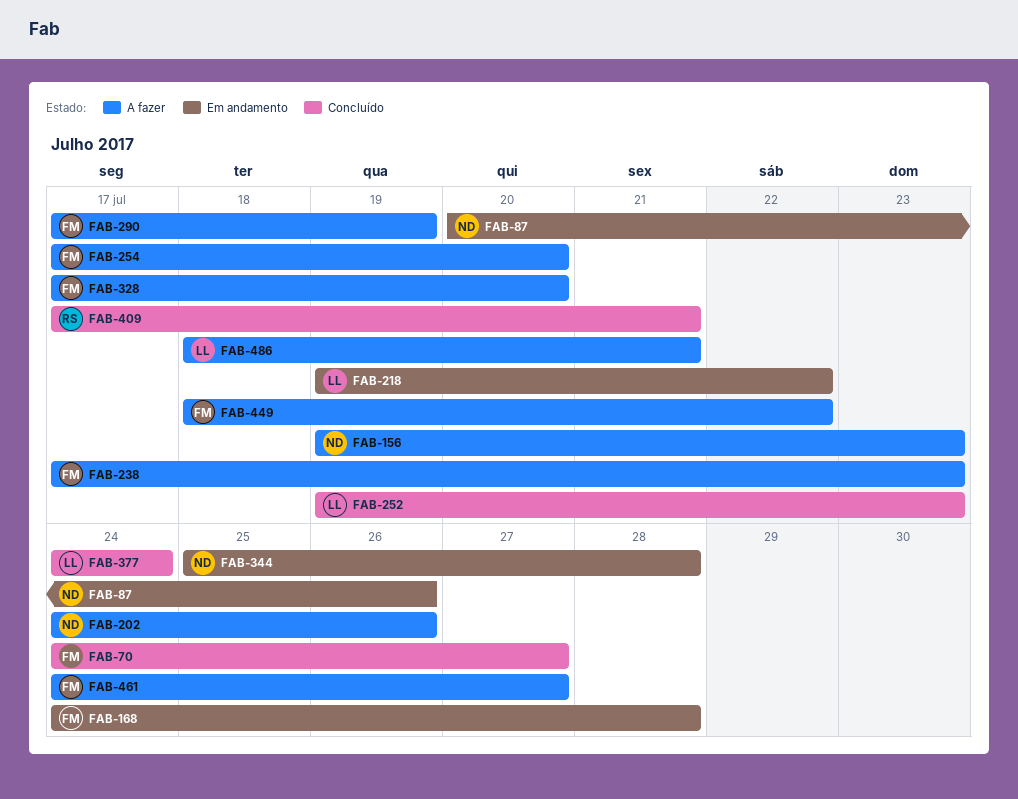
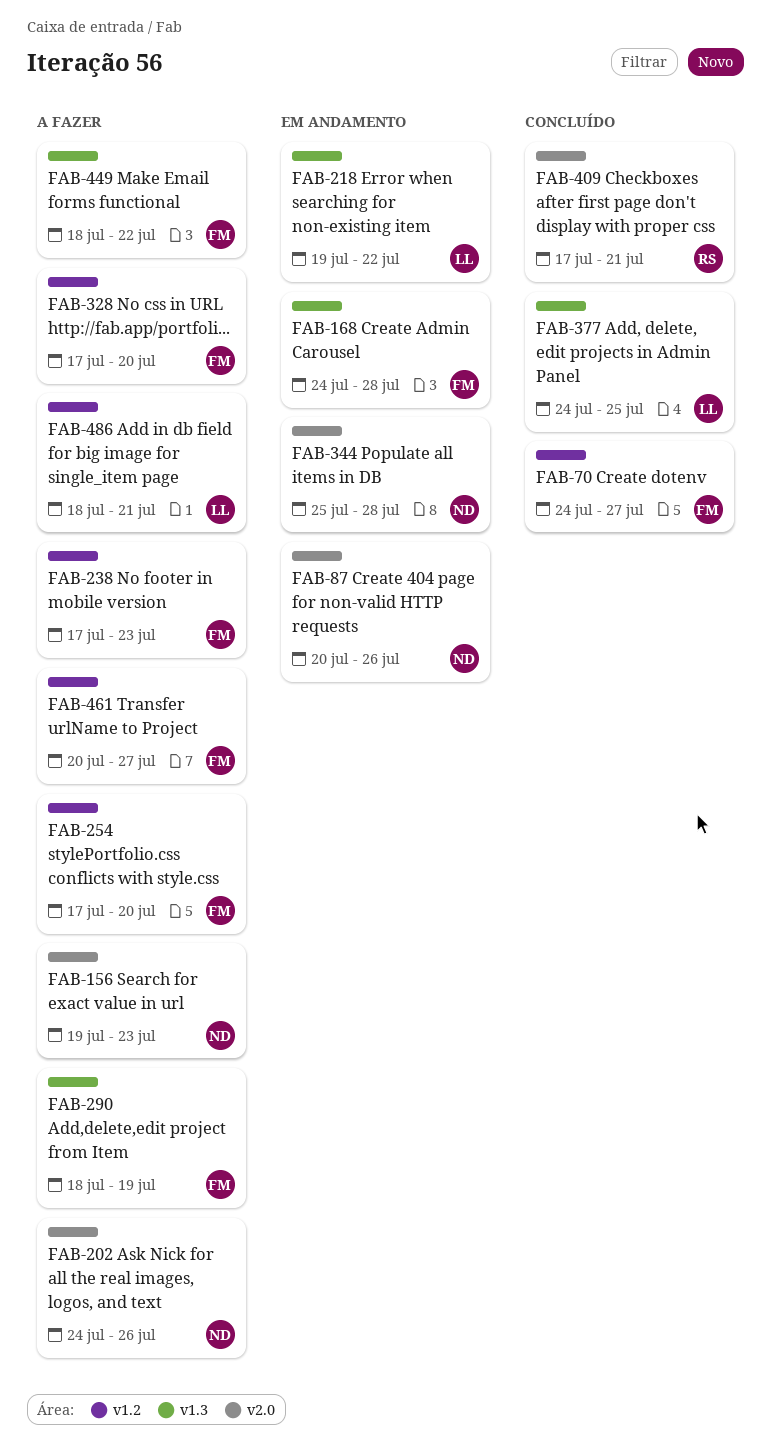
FAB-252: present -> none
FAB-290, start: Jul 17 -> Jul 18
FAB-377, due: Jul 24 -> Jul 25
FAB-461, start: Jul 24 -> Jul 20

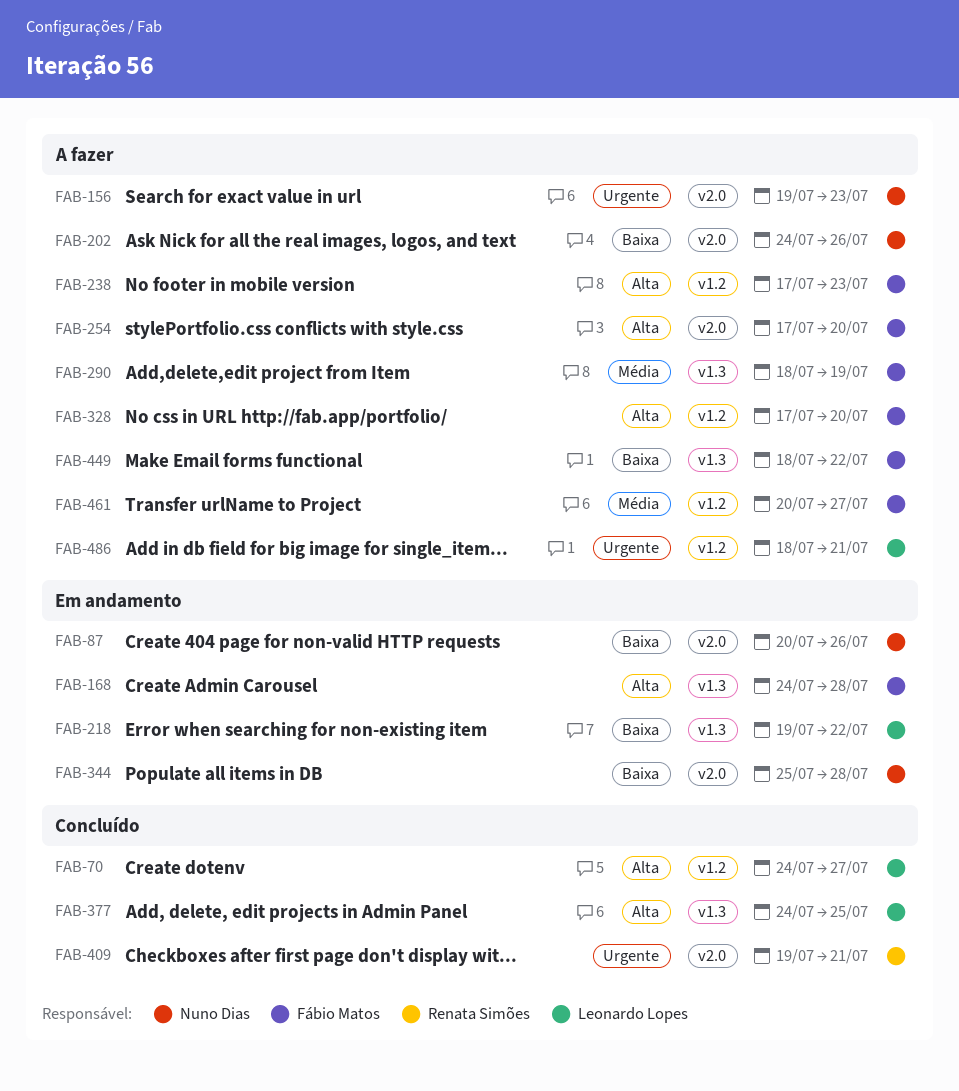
FAB-70, owner: Fábio Matos -> Leonardo Lopes
FAB-254, label: v1.2 -> v2.0
FAB-409, start: Jul 17 -> Jul 19

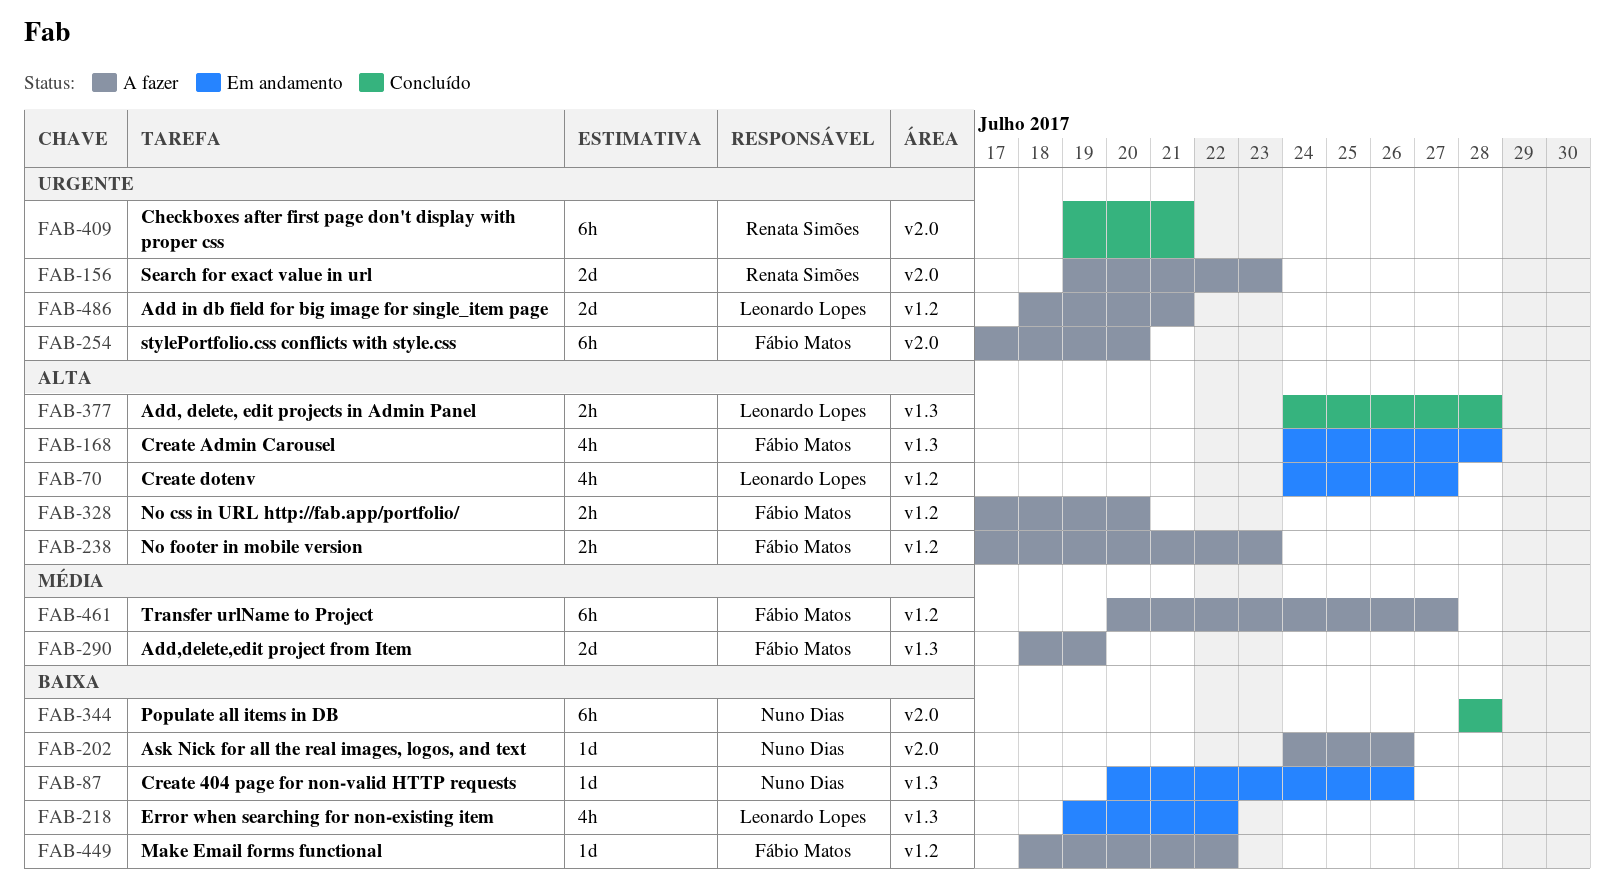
FAB-70, status: Concluído -> Em andamento
FAB-87, label: v2.0 -> v1.3
FAB-156, owner: Nuno Dias -> Renata Simões
FAB-254, priority: Alta -> Urgente
FAB-344, status: Em andamento -> Concluído
FAB-344, start: Jul 25 -> Jul 28
FAB-377, due: Jul 25 -> Jul 28
FAB-449, label: v1.3 -> v1.2

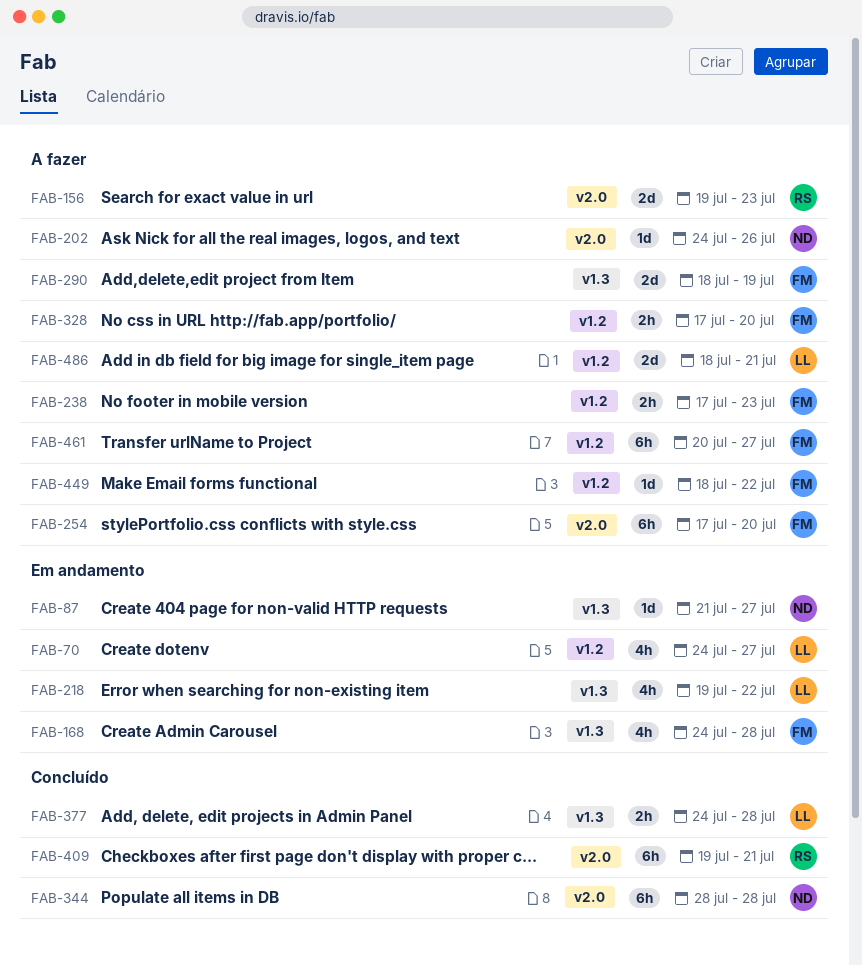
FAB-87, start: Jul 20 -> Jul 21
FAB-87, due: Jul 26 -> Jul 27

